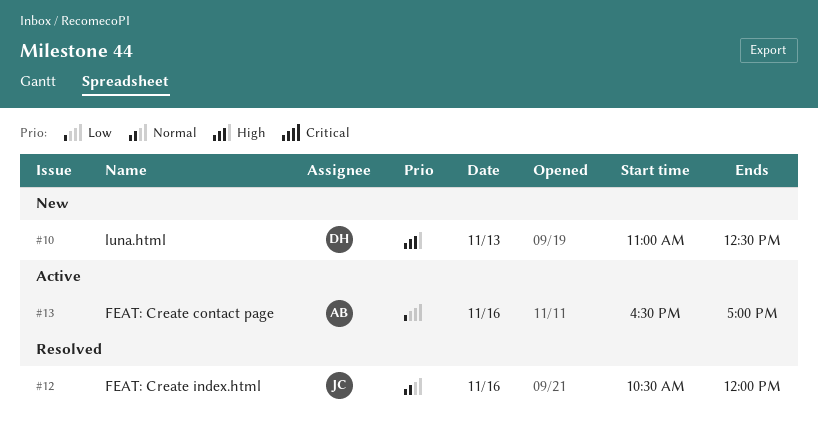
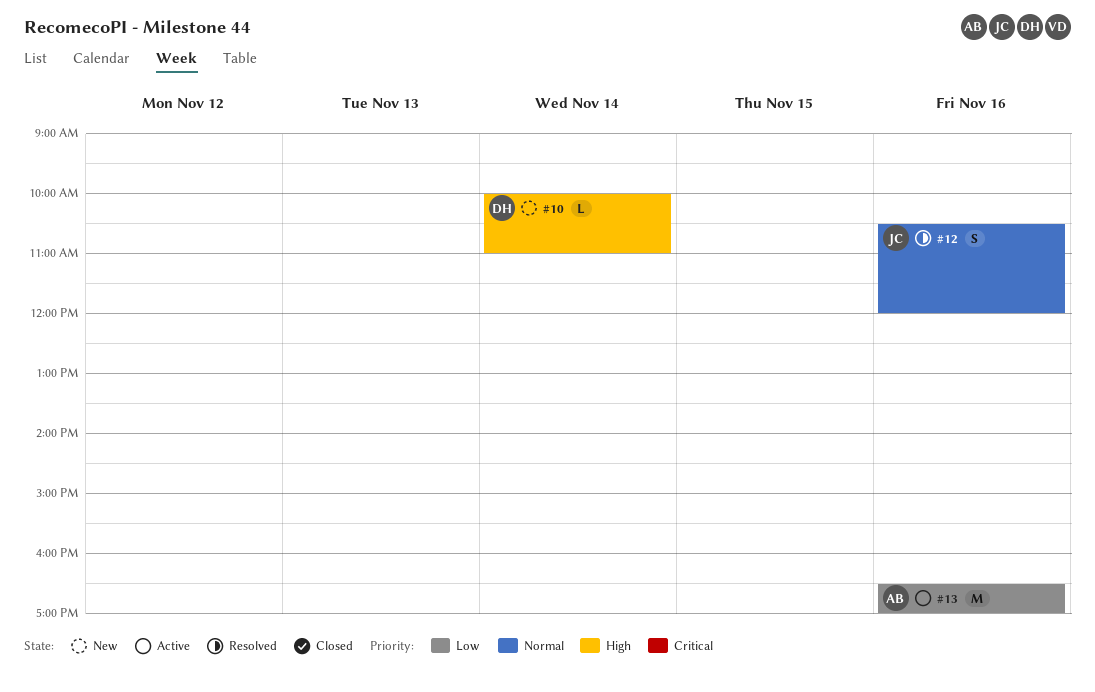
#10, day: Nov 13 -> Nov 14
#10, begins: 11:00 -> 10:00
#10, ends: 12:30 -> 11:00

